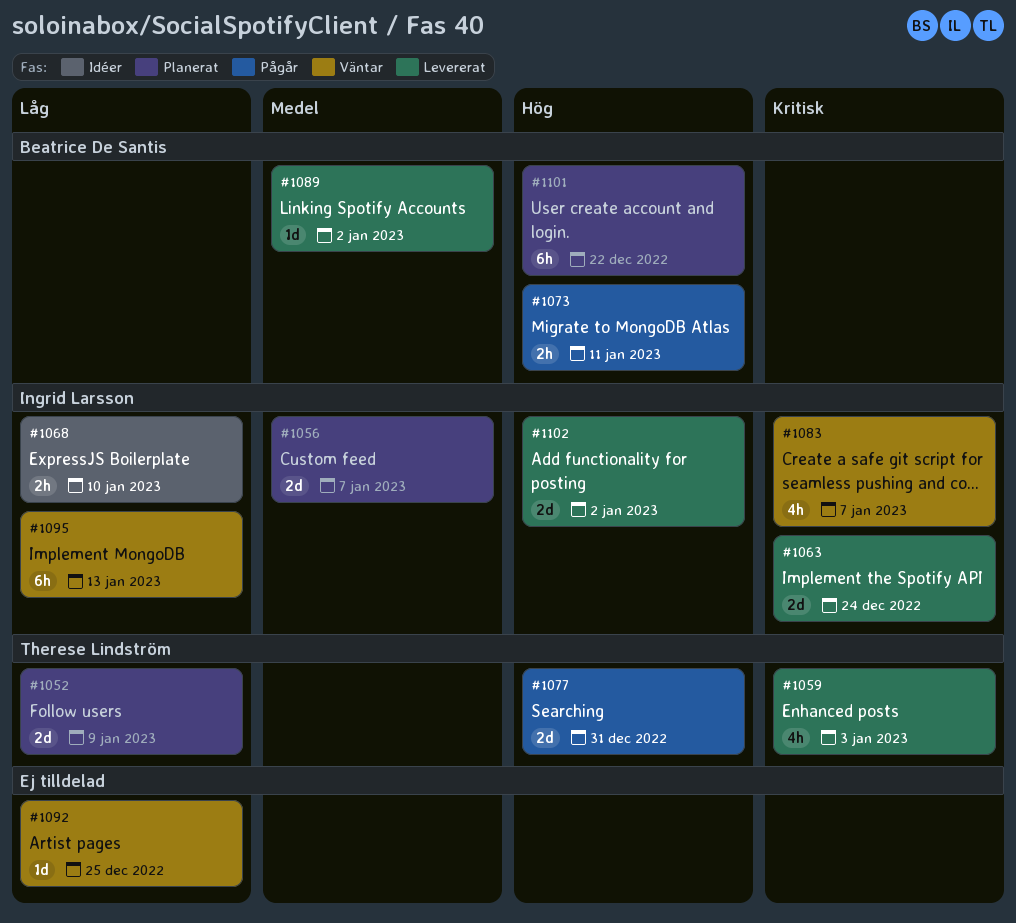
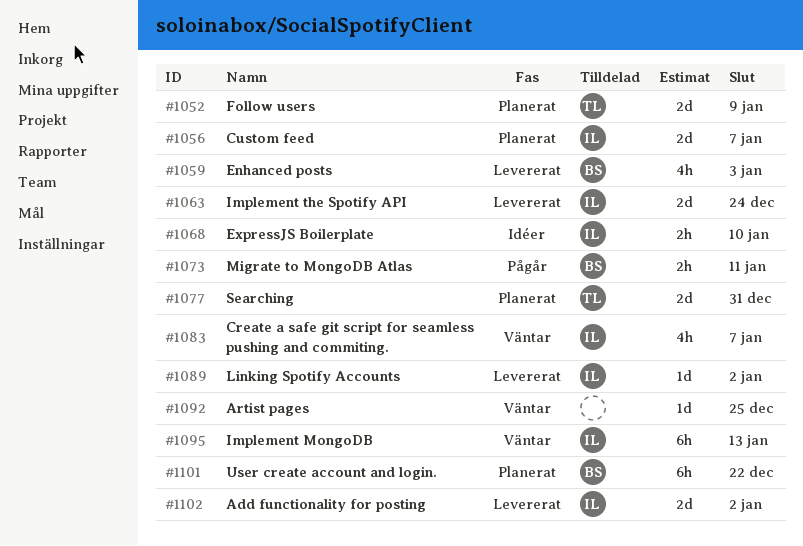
#1059, owner: Therese Lindström -> Beatrice De Santis
#1077, status: Pågår -> Planerat
#1089, owner: Beatrice De Santis -> Ingrid Larsson

